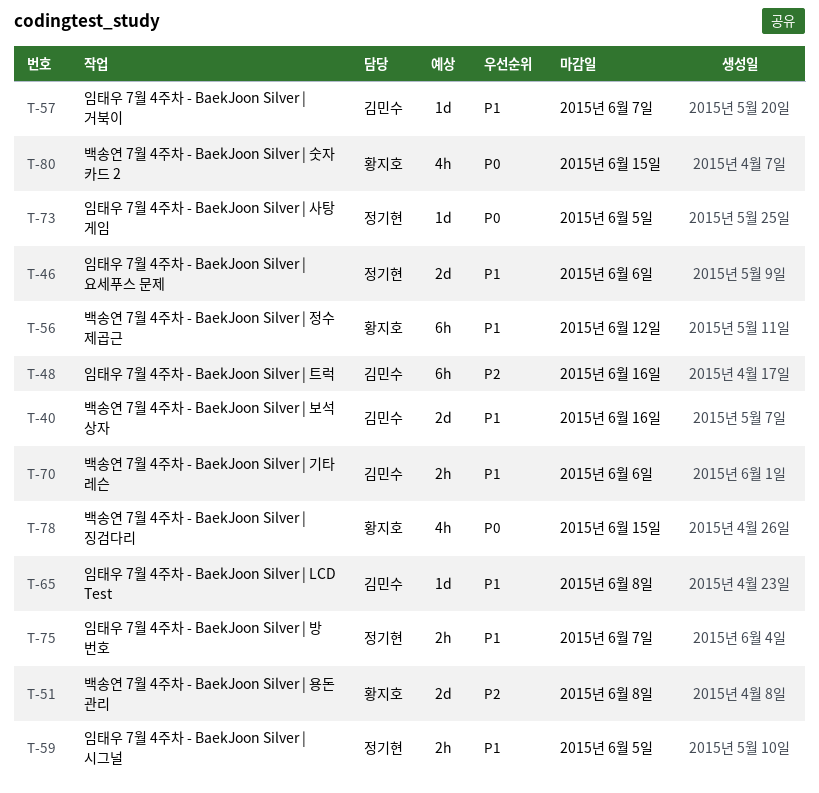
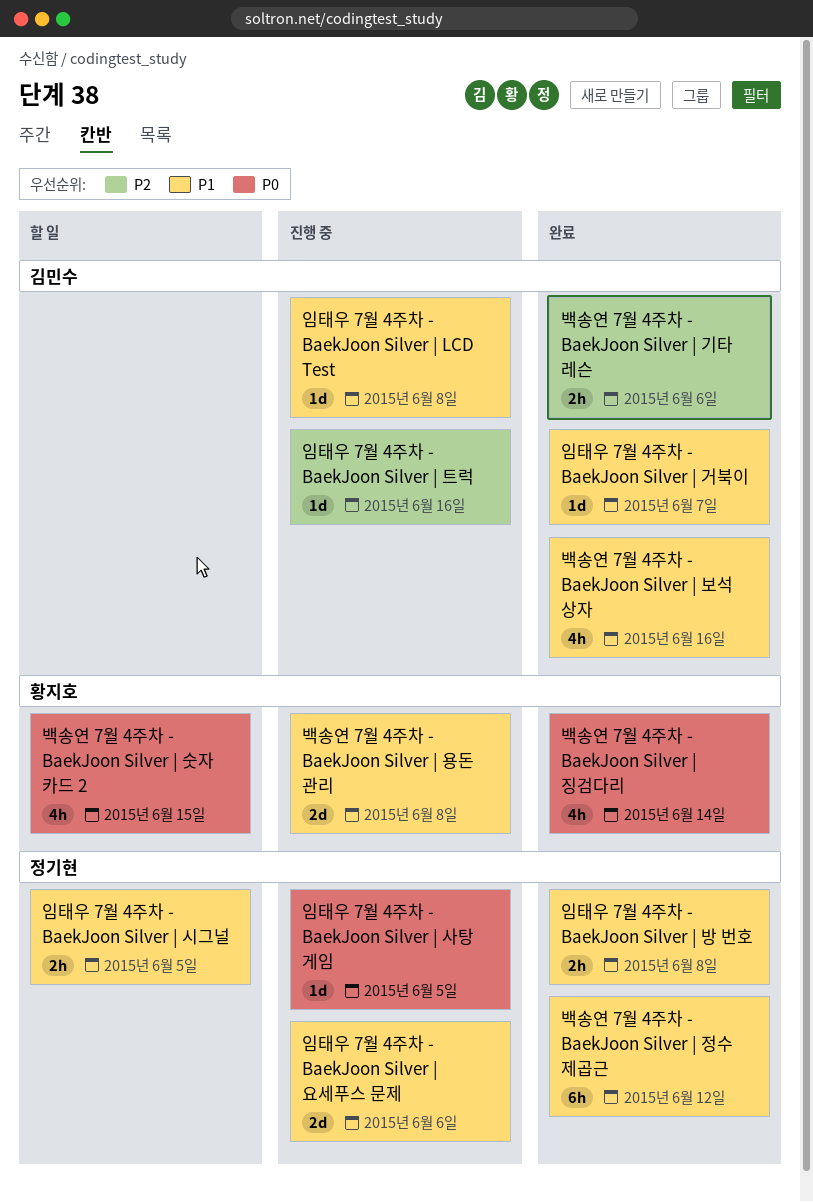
백송연 7월 4주차 - BaekJoon Silver | 기타 레슨, priority: P1 -> P2
백송연 7월 4주차 - BaekJoon Silver | 보석 상자, estimate: 2d -> 4h
백송연 7월 4주차 - BaekJoon Silver | 용돈 관리, priority: P2 -> P1
백송연 7월 4주차 - BaekJoon Silver | 정수 제곱근, owner: 황지호 -> 정기현
백송연 7월 4주차 - BaekJoon Silver | 징검다리, due: Jun 15 -> Jun 14
임태우 7월 4주차 - BaekJoon Silver | 방 번호, due: Jun 7 -> Jun 8
임태우 7월 4주차 - BaekJoon Silver | 트럭, estimate: 6h -> 1d

